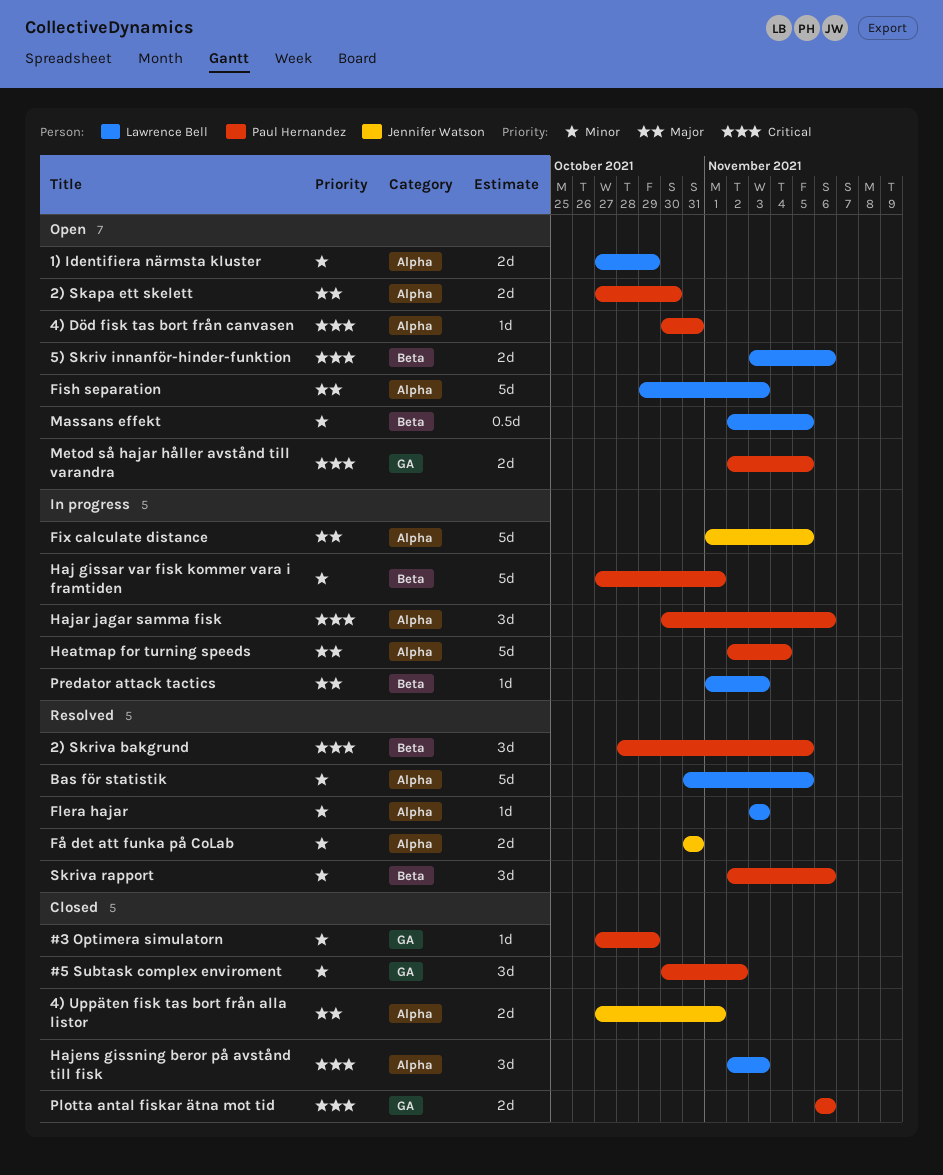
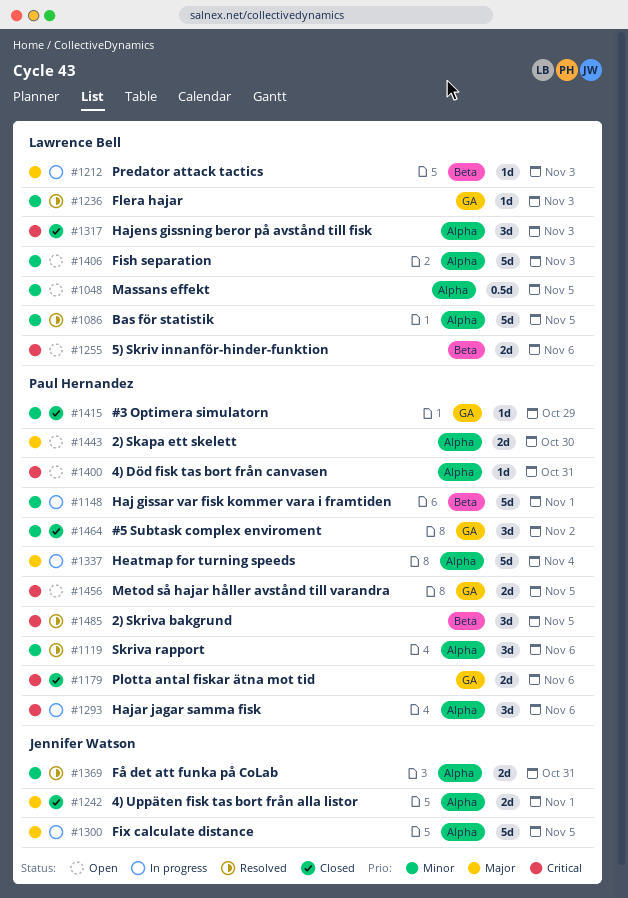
1) Identifiera närmsta kluster: present -> none
Fish separation, priority: Major -> Minor
Flera hajar, label: Alpha -> GA
Massans effekt, label: Beta -> Alpha
Skriva rapport, label: Beta -> Alpha

